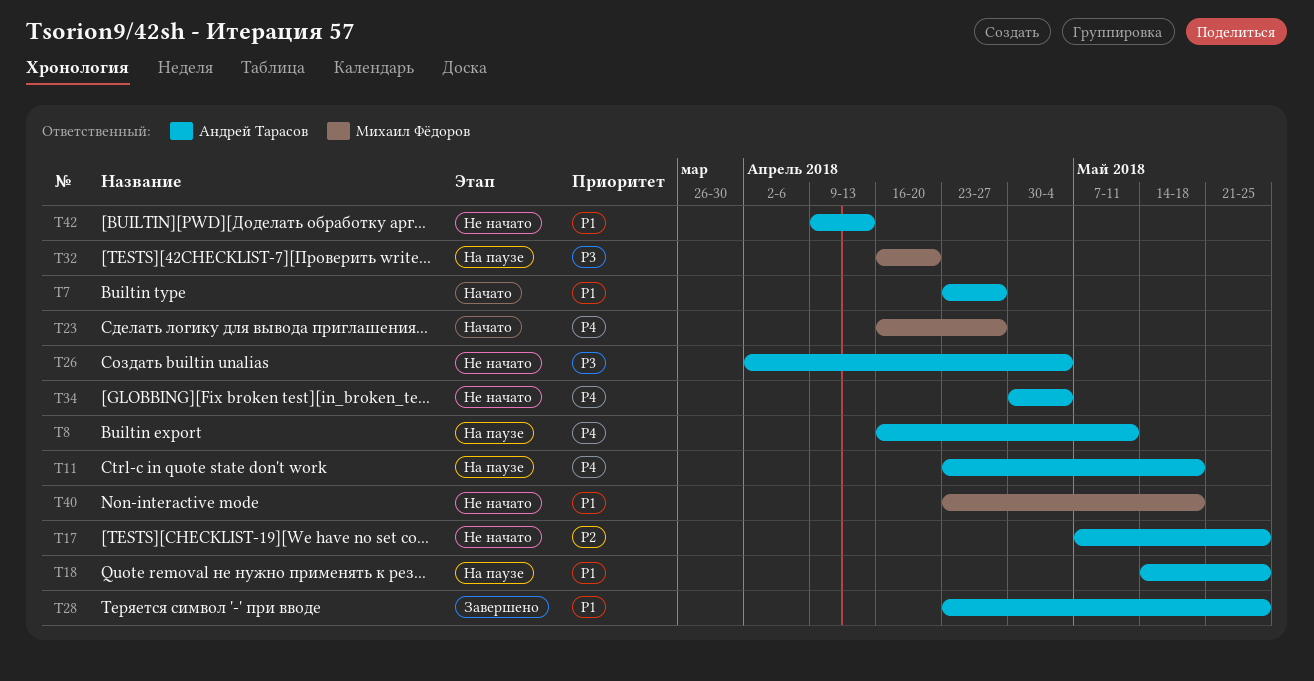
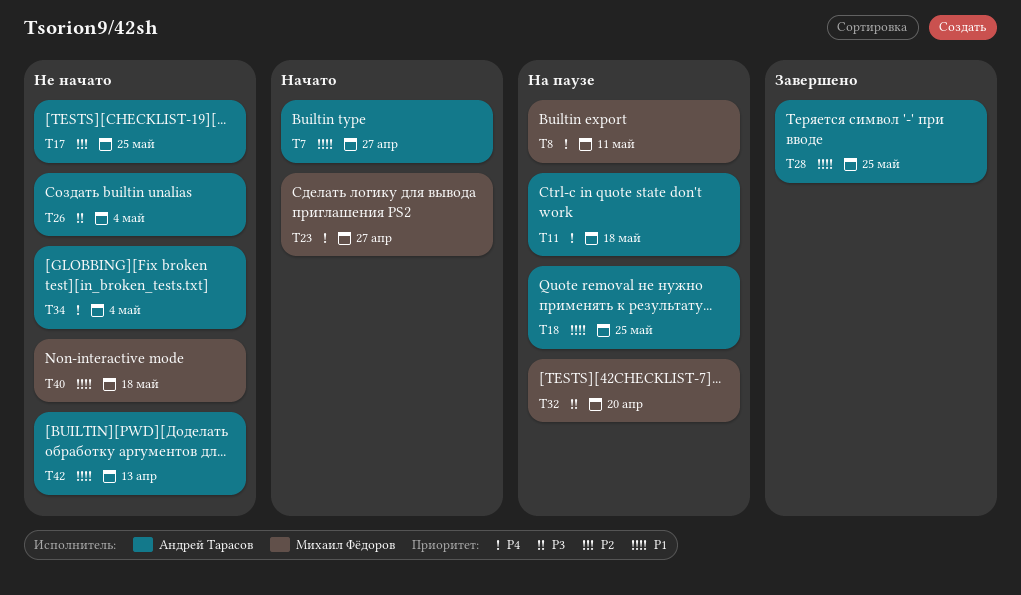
T8, owner: Андрей Тарасов -> Михаил Фёдоров

